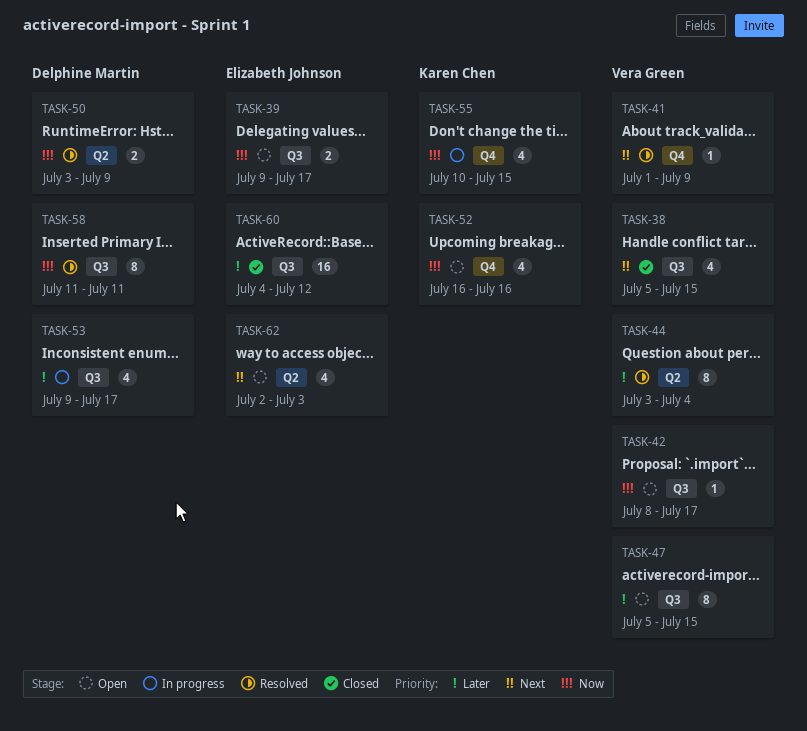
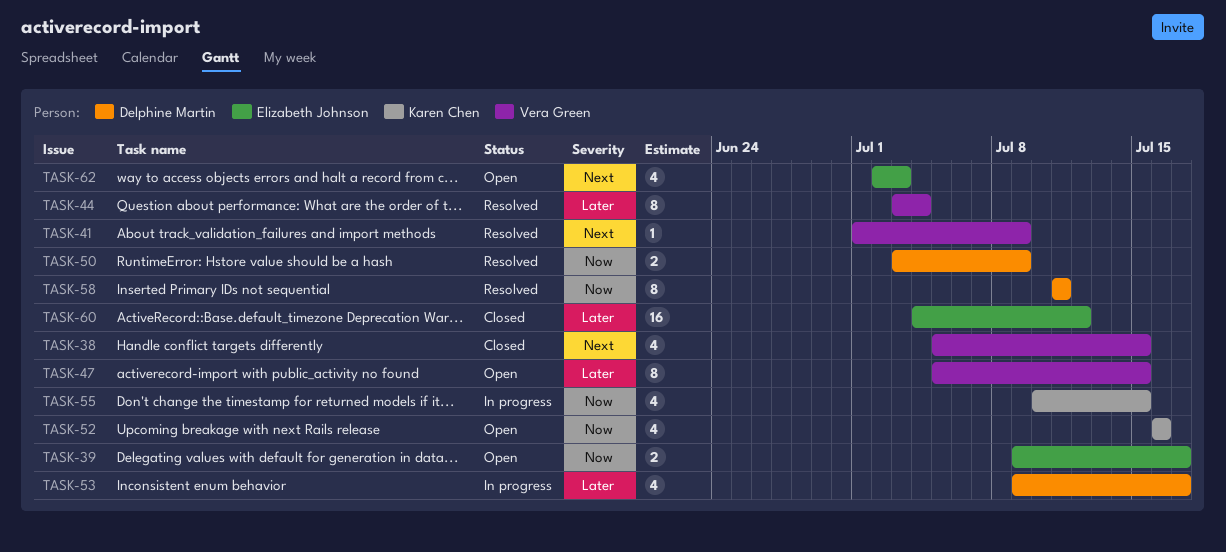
TASK-42: present -> none

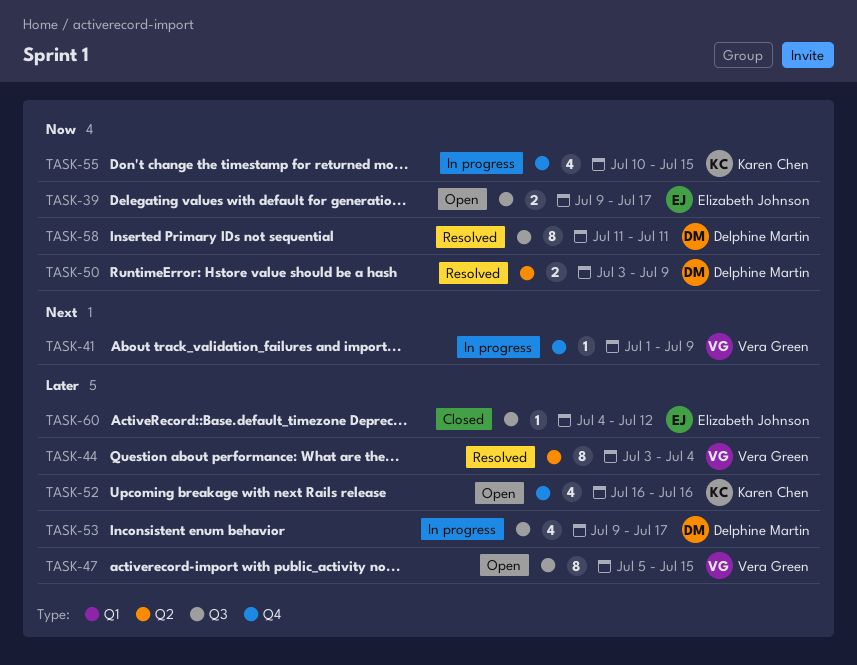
TASK-38: present -> none
TASK-41, status: Resolved -> In progress
TASK-52, priority: Now -> Later
TASK-60, estimate: 16 -> 1
TASK-62: present -> none

